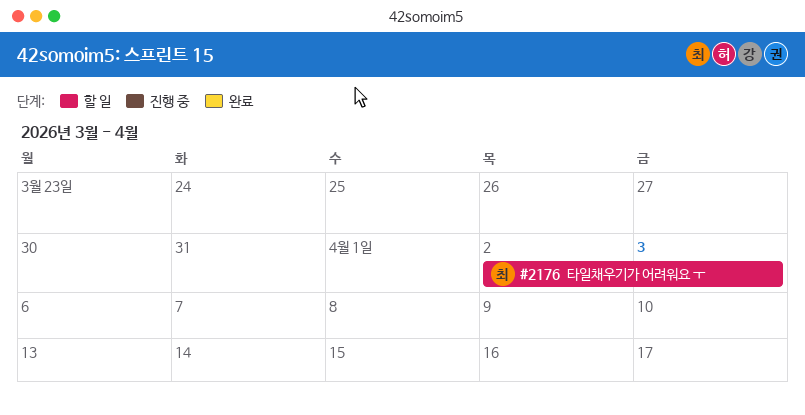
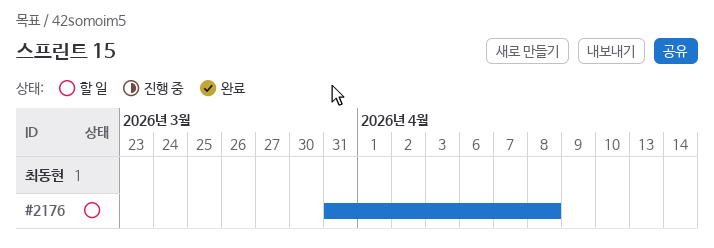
#2176, start: Apr 2 -> Mar 31
#2176, due: Apr 3 -> Apr 8

